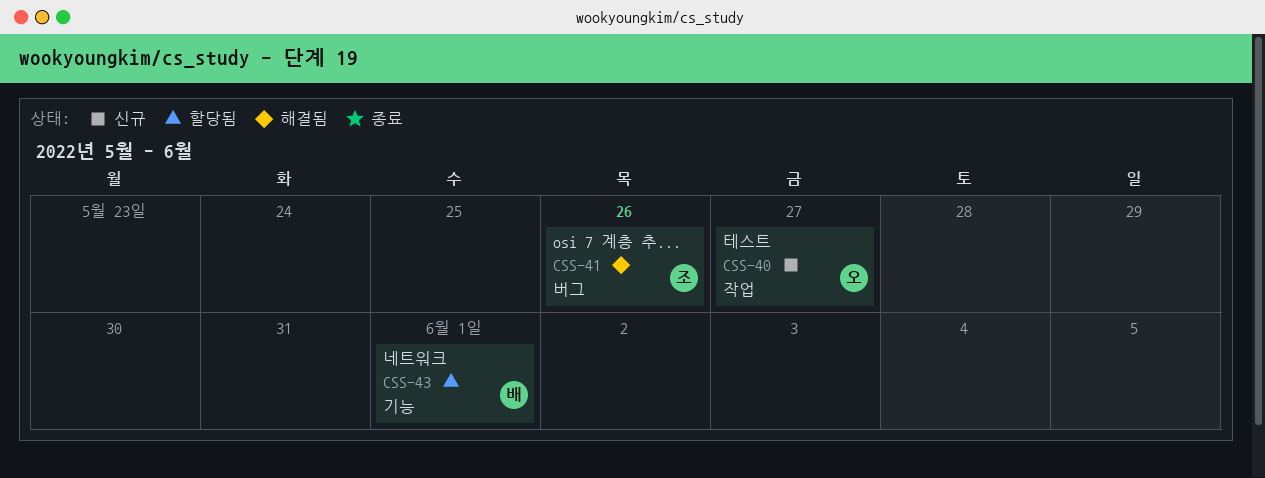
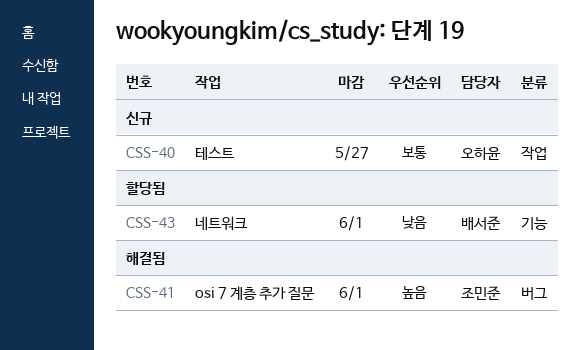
CSS-41, due: May 26 -> Jun 1

